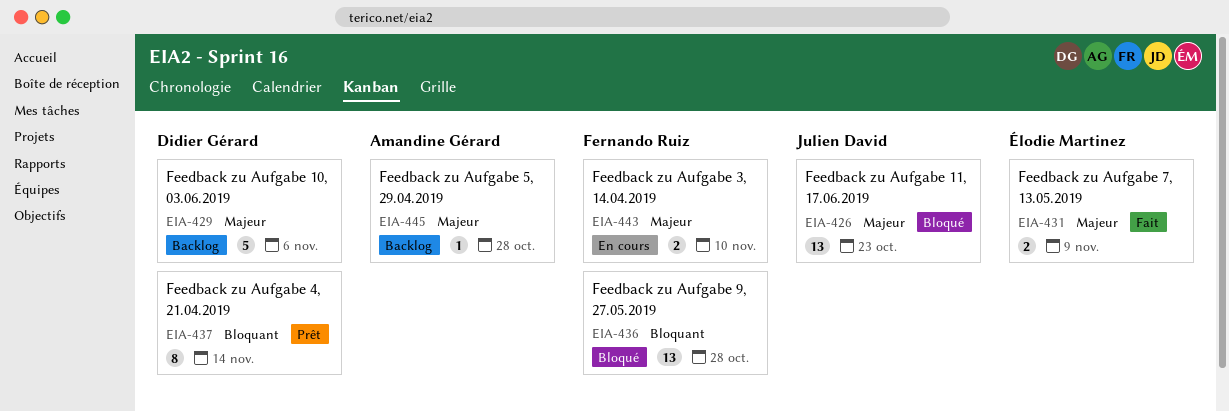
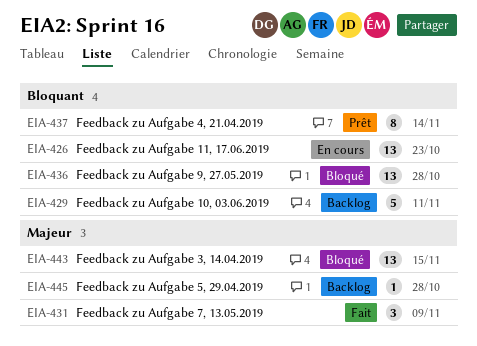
EIA-426, status: Bloqué -> En cours
EIA-426, priority: Majeur -> Bloquant
EIA-429, priority: Majeur -> Bloquant
EIA-429, due: Nov 6 -> Nov 11
EIA-431, estimate: 2 -> 3
EIA-443, status: En cours -> Bloqué
EIA-443, estimate: 2 -> 13
EIA-443, due: Nov 10 -> Nov 15

